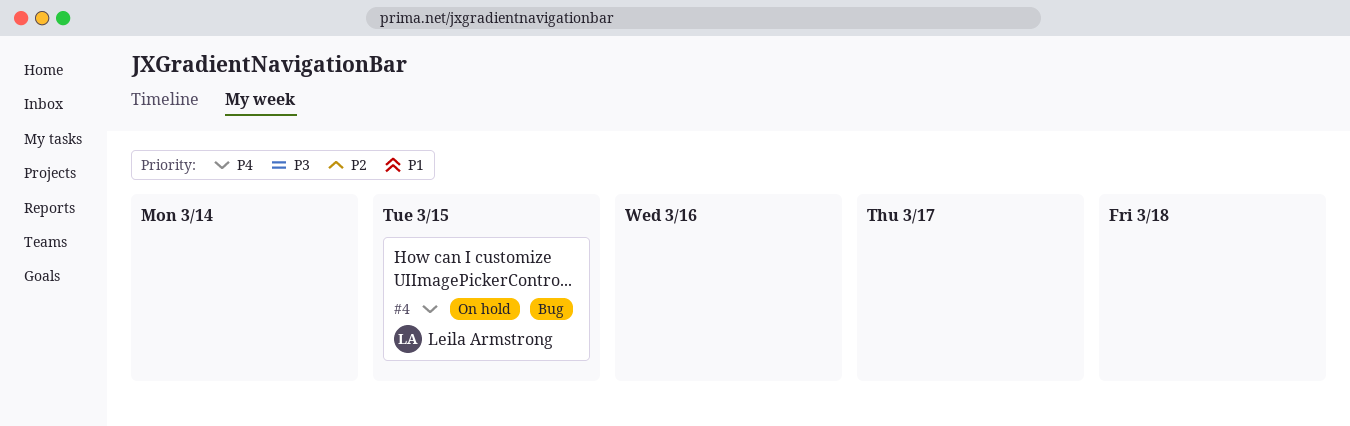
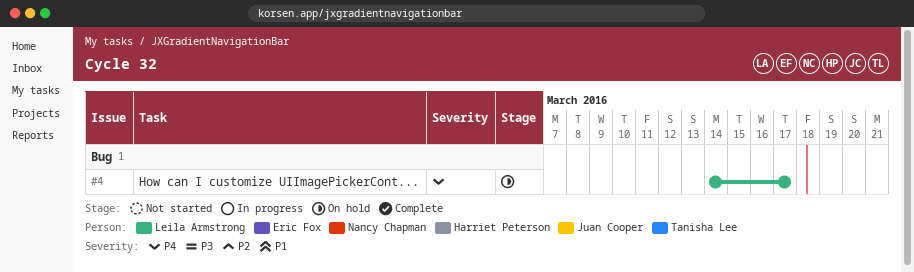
#4, due: Mar 15 -> Mar 17

